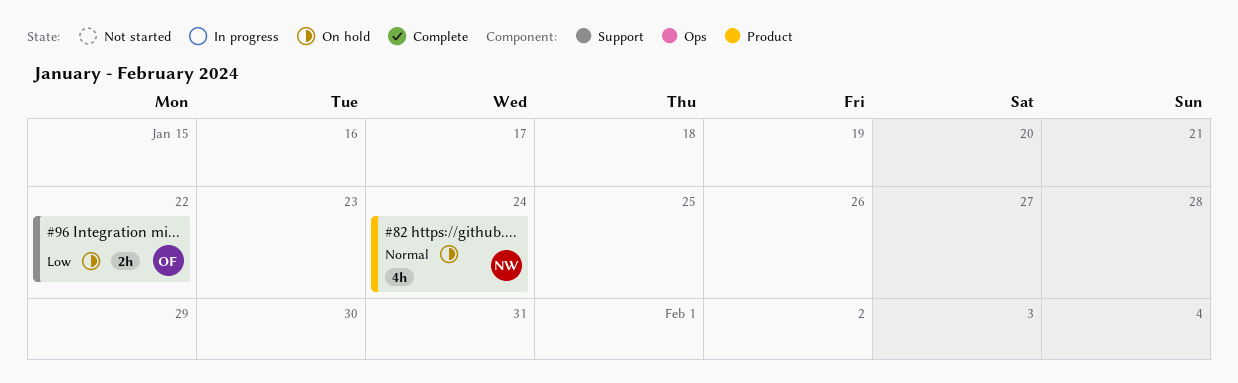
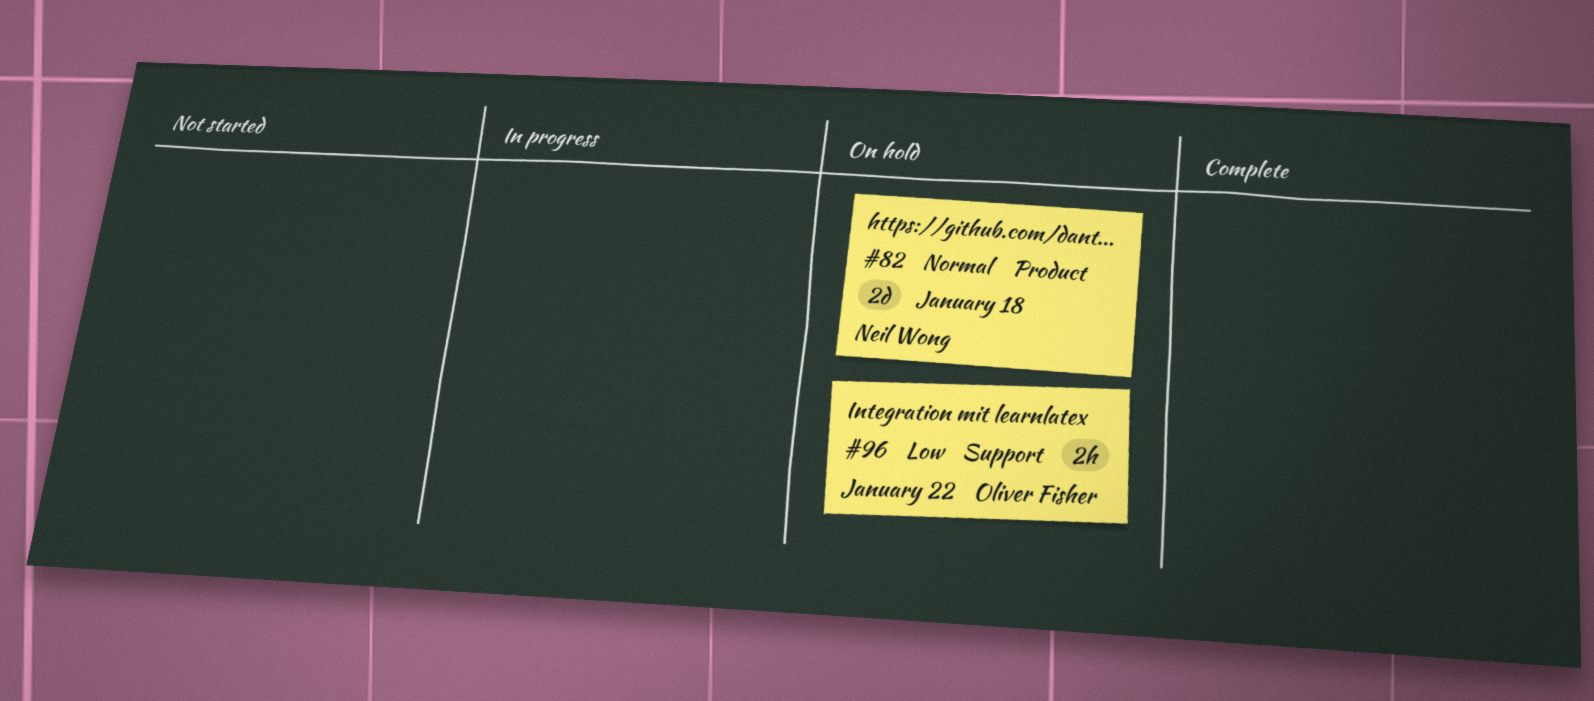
#82, estimate: 4h -> 2d
#82, due: Jan 24 -> Jan 18

